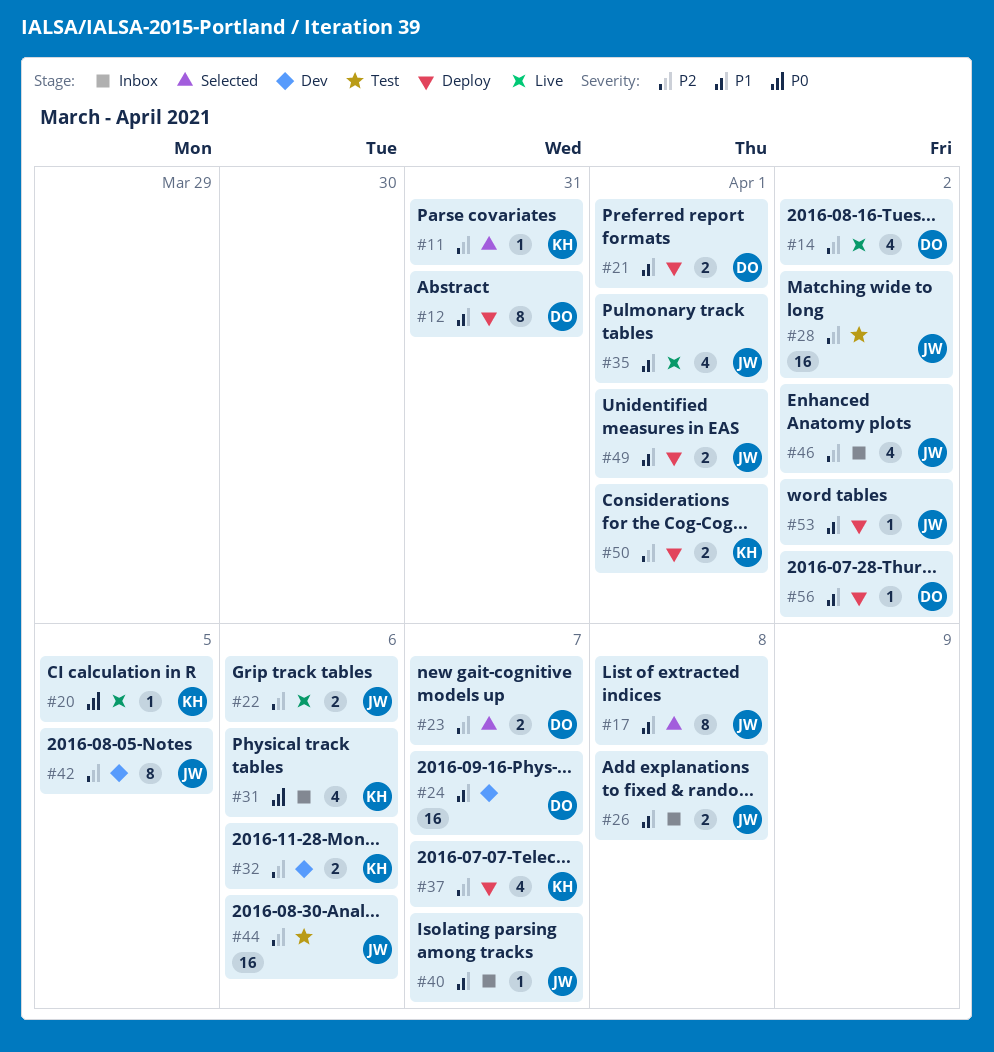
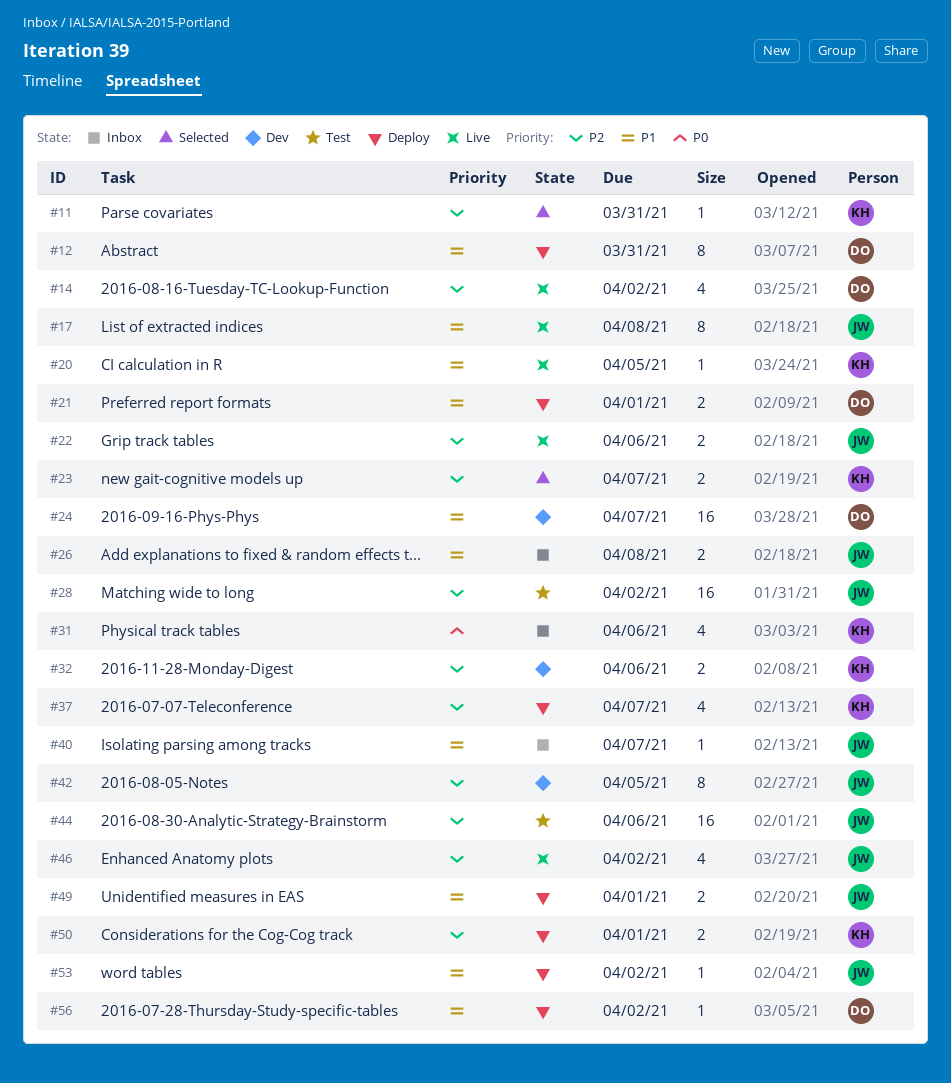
#17, status: Selected -> Live
#20, priority: P0 -> P1
#23, owner: DO -> KH
#35: present -> none
#46, status: Inbox -> Live

